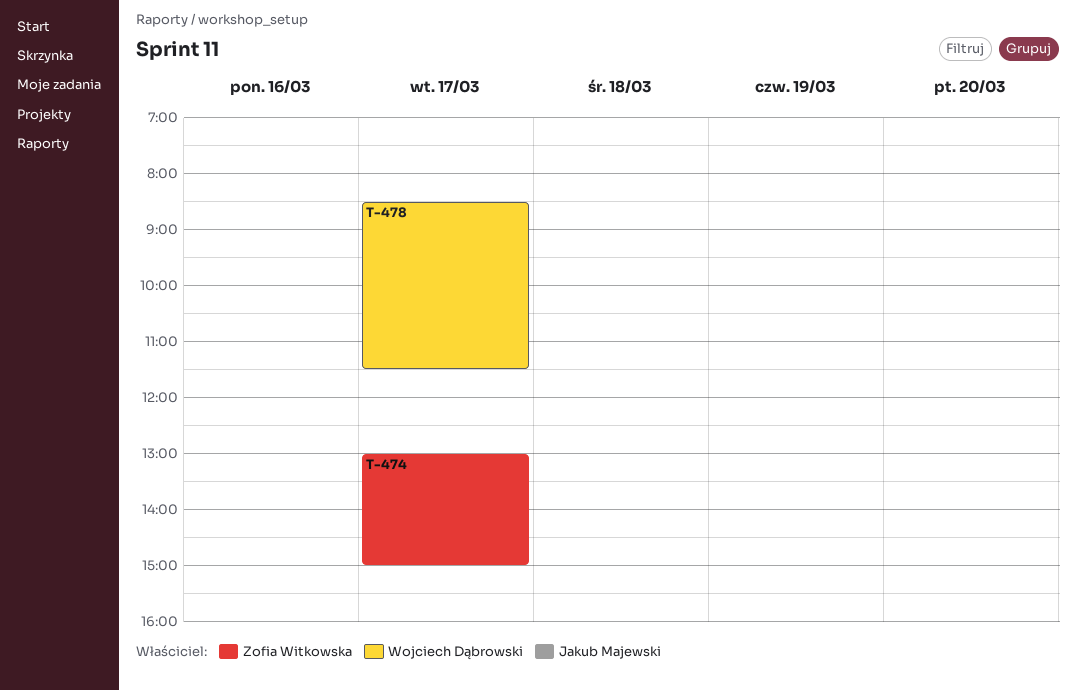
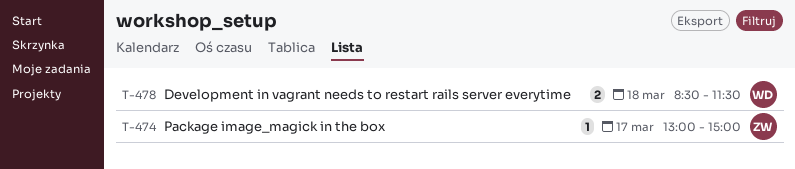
T-478, day: Mar 17 -> Mar 18

